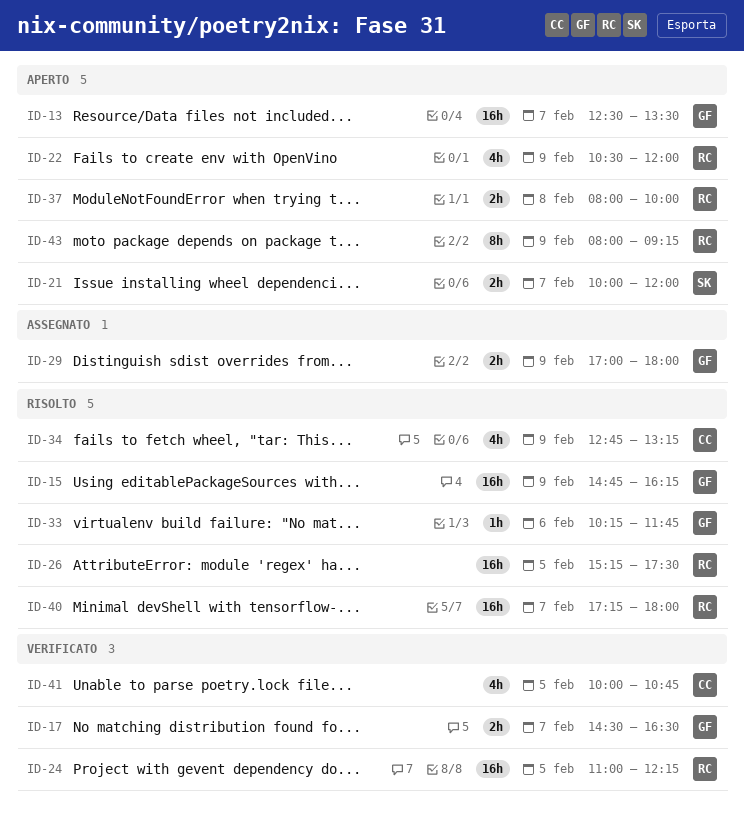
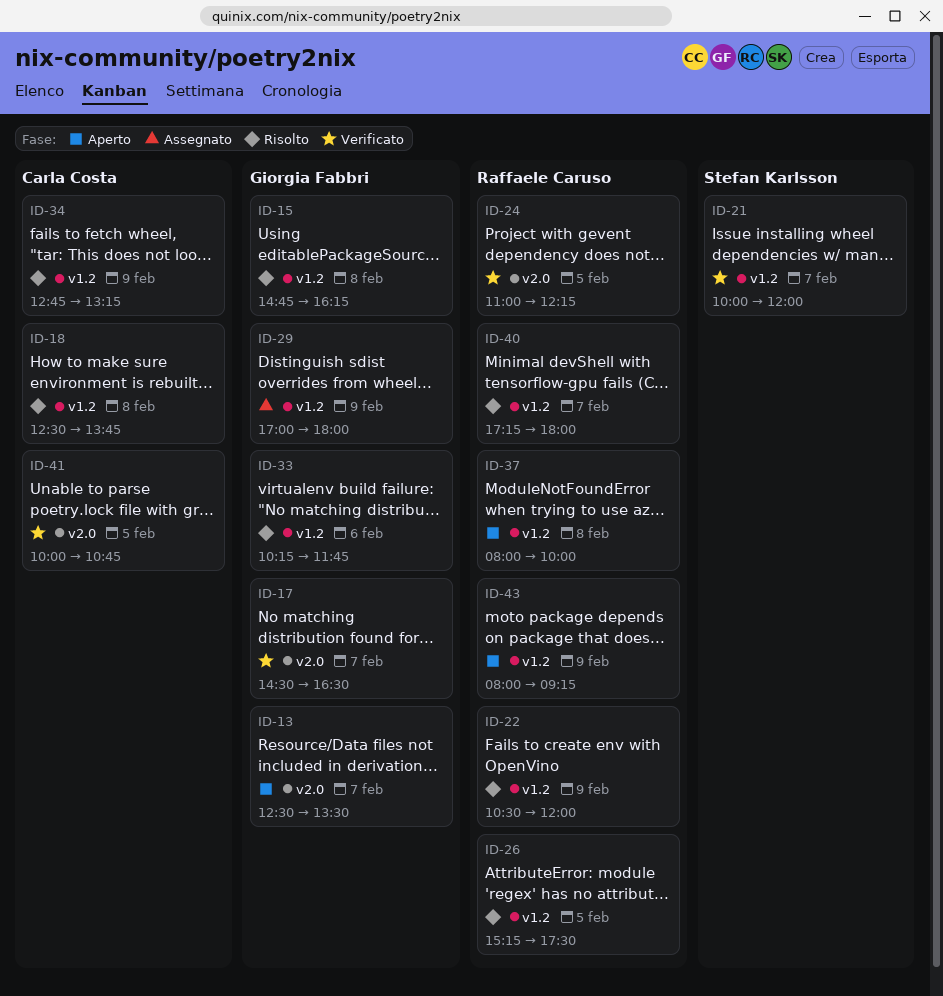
ID-15, day: Feb 9 -> Feb 8
ID-18: none -> present
ID-21, status: Aperto -> Verificato
ID-22, status: Aperto -> Risolto

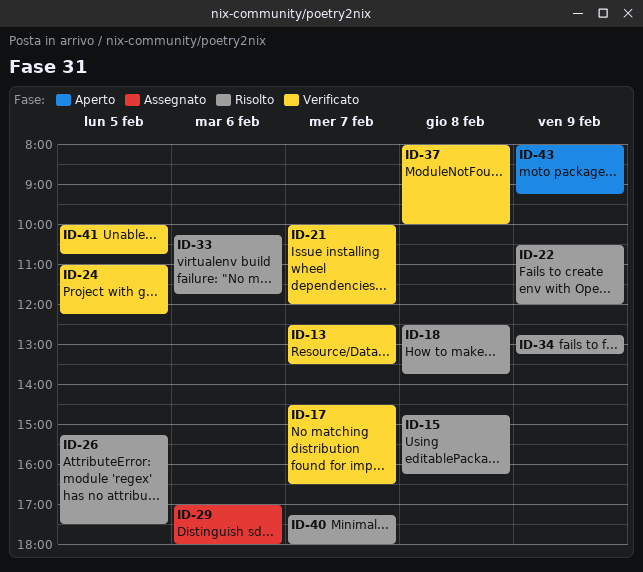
ID-13, status: Aperto -> Verificato
ID-29, day: Feb 9 -> Feb 6
ID-37, status: Aperto -> Verificato

